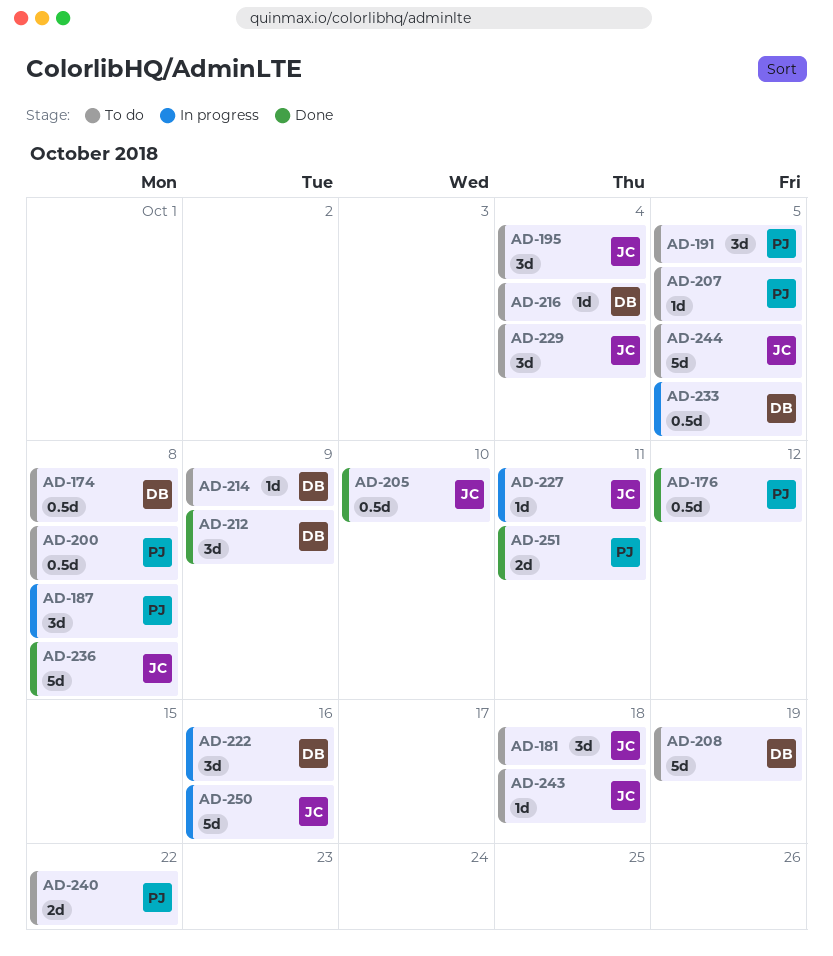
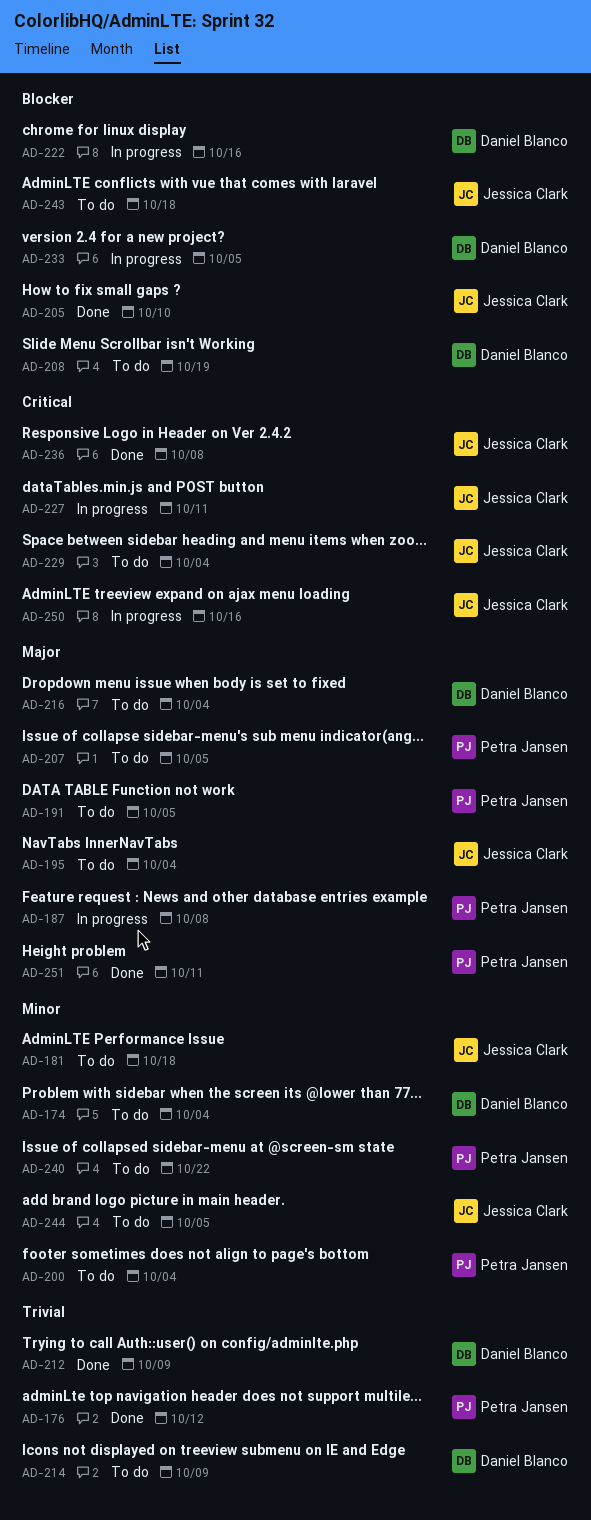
AD-174, due: Oct 8 -> Oct 4
AD-200, due: Oct 8 -> Oct 4

